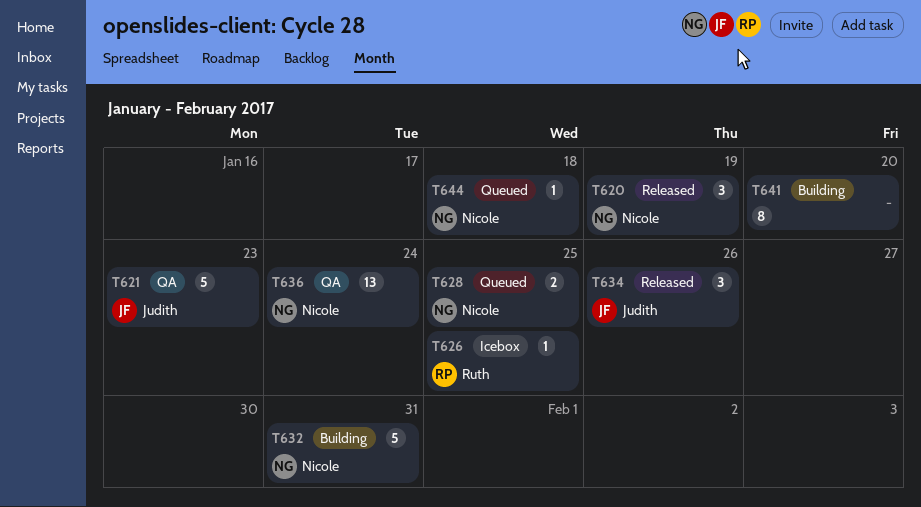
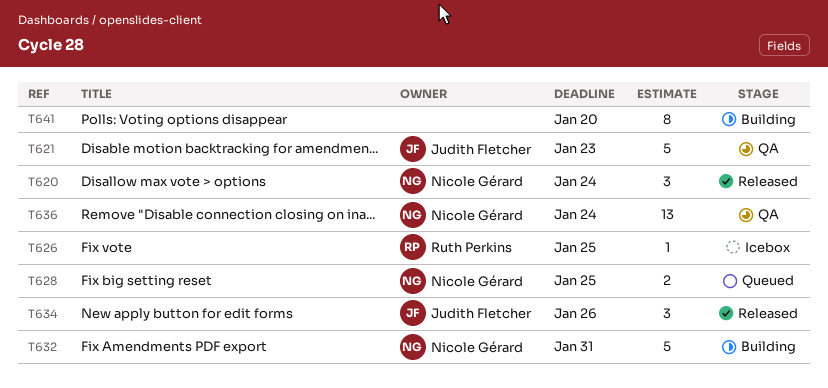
T620, due: Jan 19 -> Jan 24
T644: present -> none

